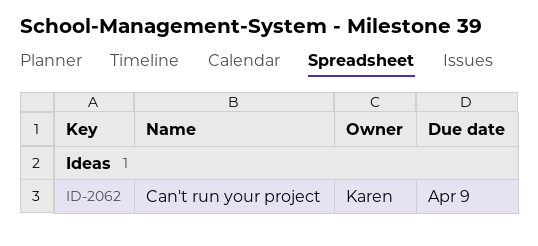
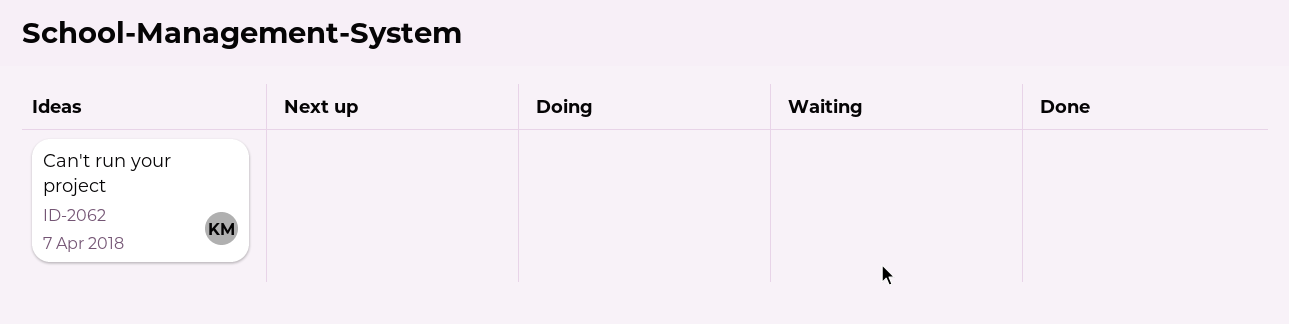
ID-2062, due: Apr 9 -> Apr 7

